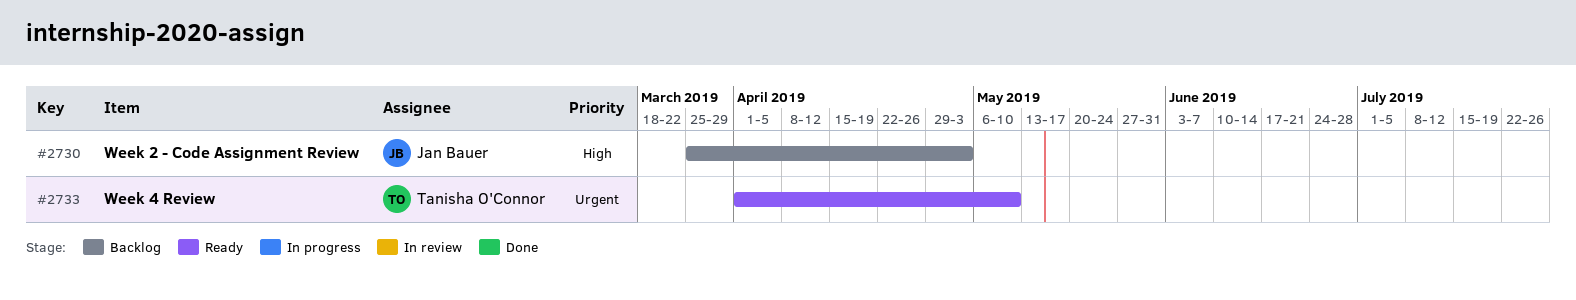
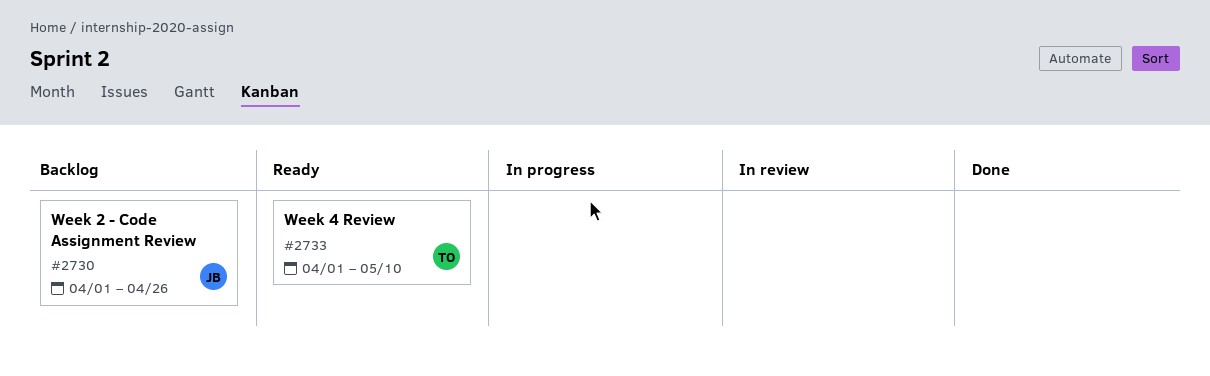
#2730, start: Mar 25 -> Apr 1
#2730, due: May 3 -> Apr 26

